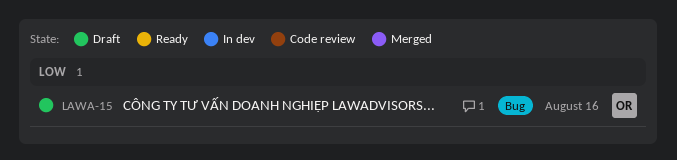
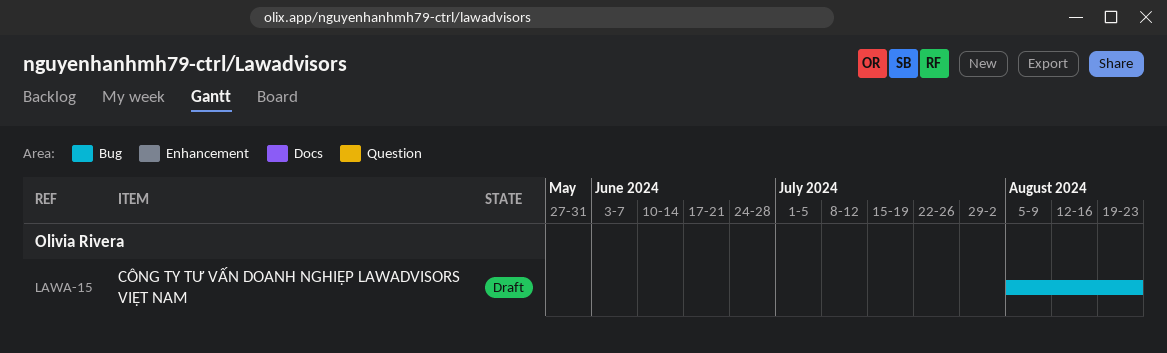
LAWA-15, due: Aug 16 -> Aug 23

